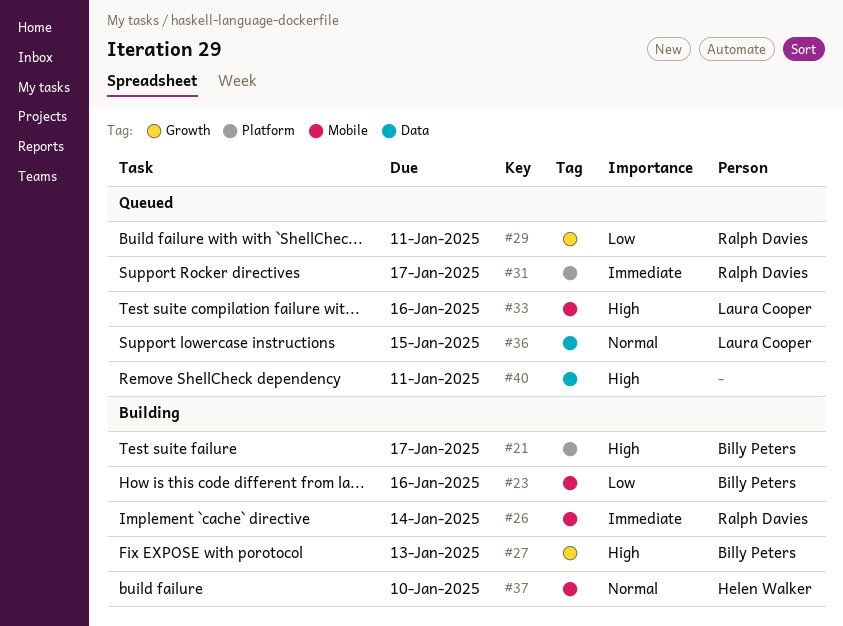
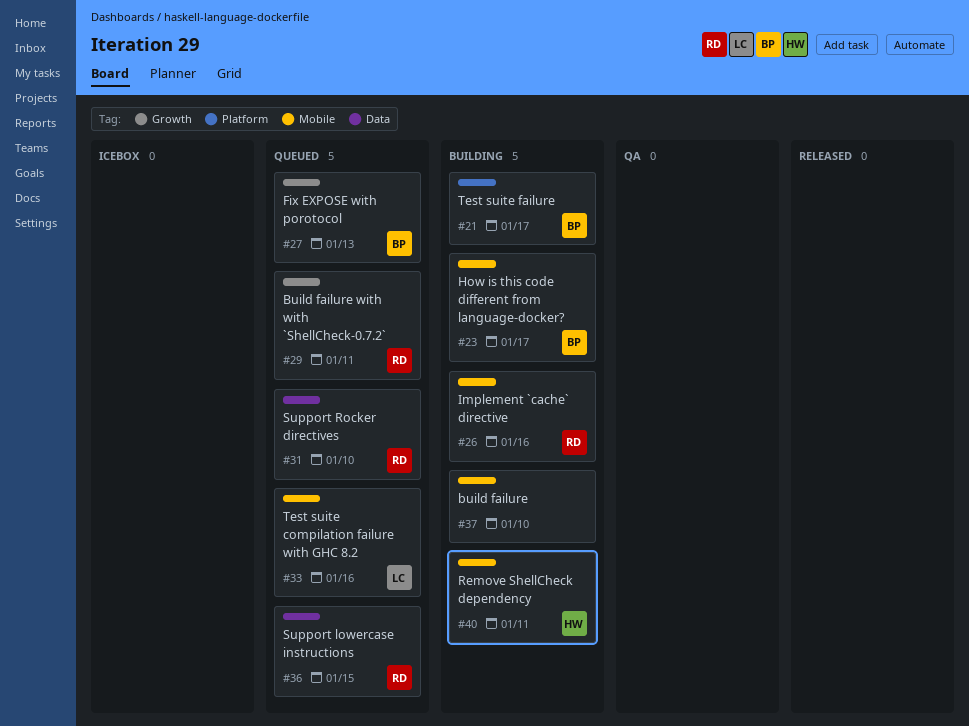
#23, due: Jan 16 -> Jan 17
#26, due: Jan 14 -> Jan 16
#27, status: Building -> Queued
#31, label: Platform -> Data
#31, due: Jan 17 -> Jan 10
#36, owner: Laura Cooper -> Ralph Davies
#37, owner: Helen Walker -> none
#40, status: Queued -> Building
#40, owner: none -> Helen Walker
#40, label: Data -> Mobile

